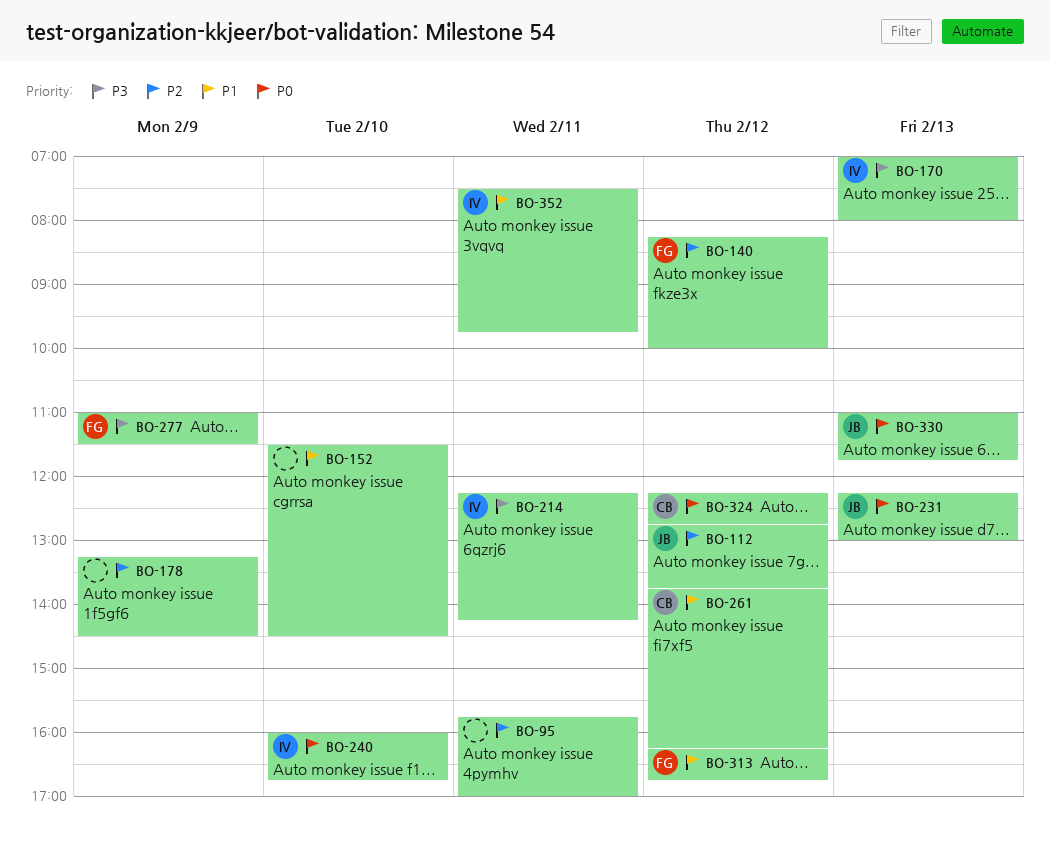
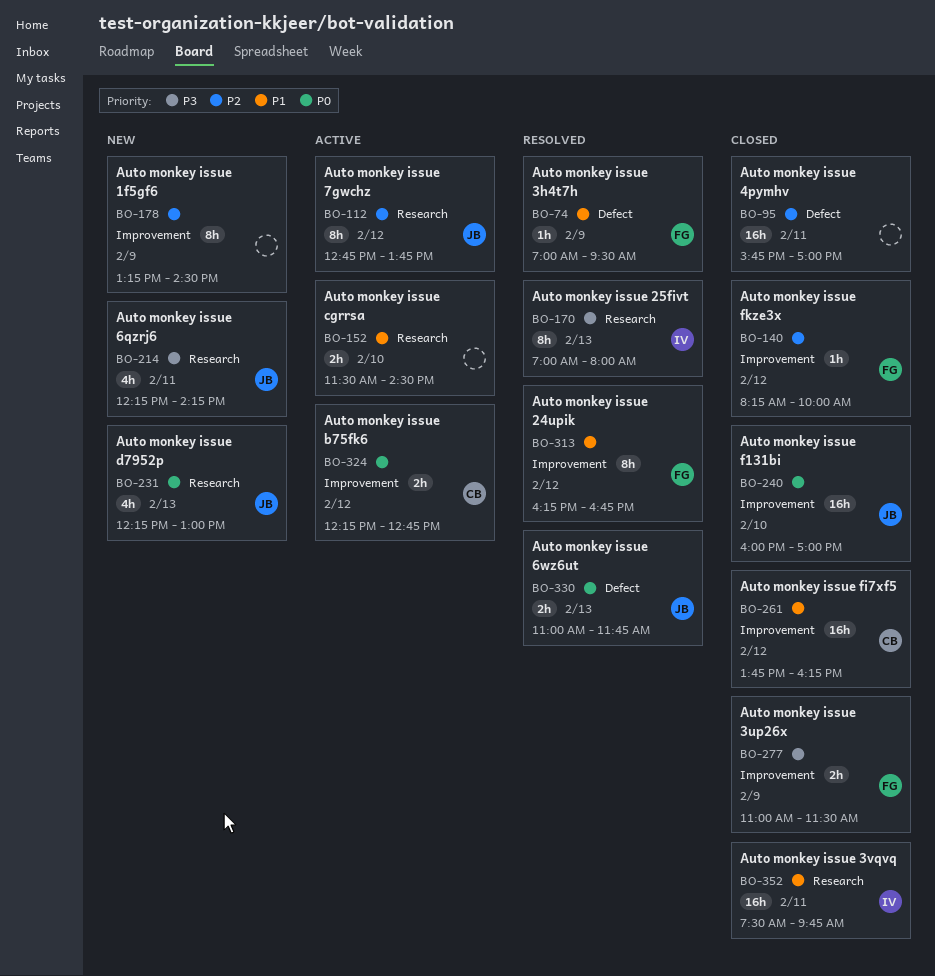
BO-74: none -> present
BO-214, owner: IV -> JB
BO-240, owner: IV -> JB
BO-240, ends: 16:45 -> 17:00

